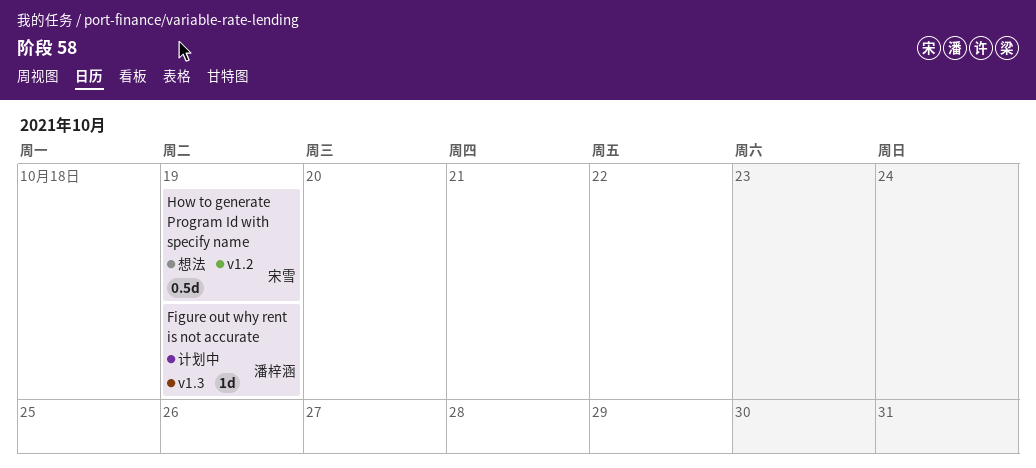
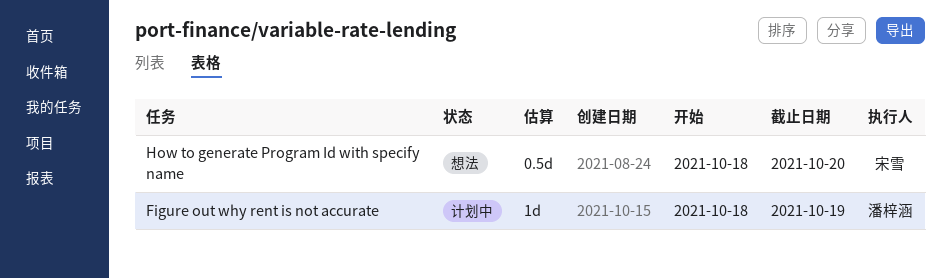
How to generate Program Id with specify name, due: Oct 19 -> Oct 20

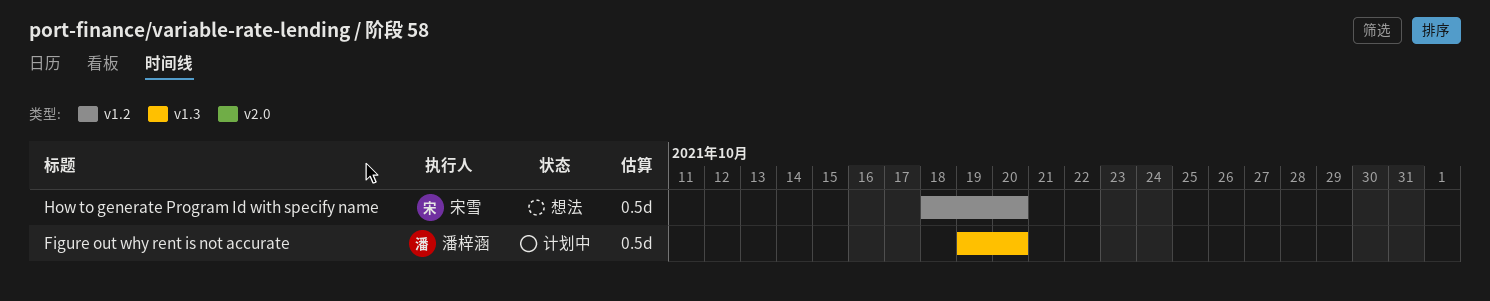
Figure out why rent is not accurate, estimate: 1d -> 0.5d
Figure out why rent is not accurate, start: Oct 18 -> Oct 19
Figure out why rent is not accurate, due: Oct 19 -> Oct 20

